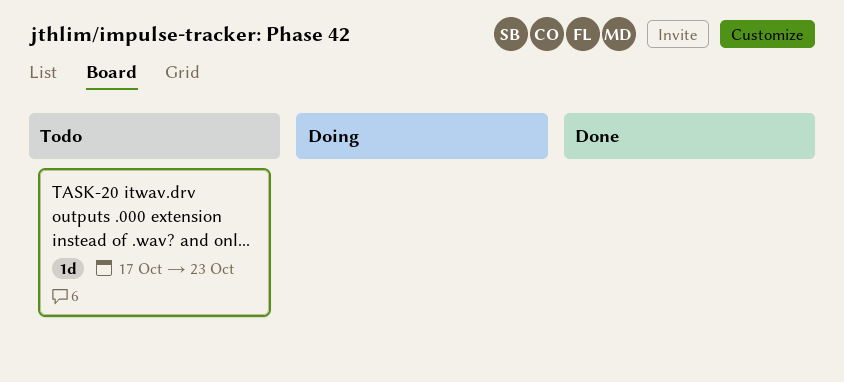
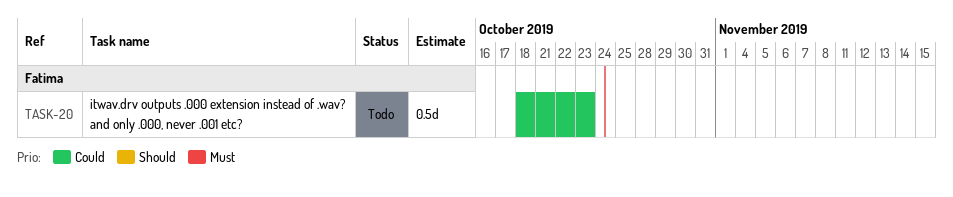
TASK-20, estimate: 1d -> 0.5d
TASK-20, start: Oct 17 -> Oct 18

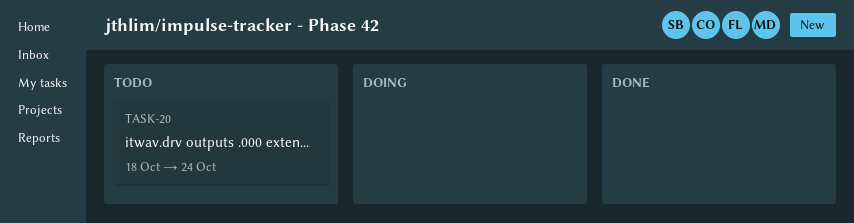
TASK-20, due: Oct 23 -> Oct 24

